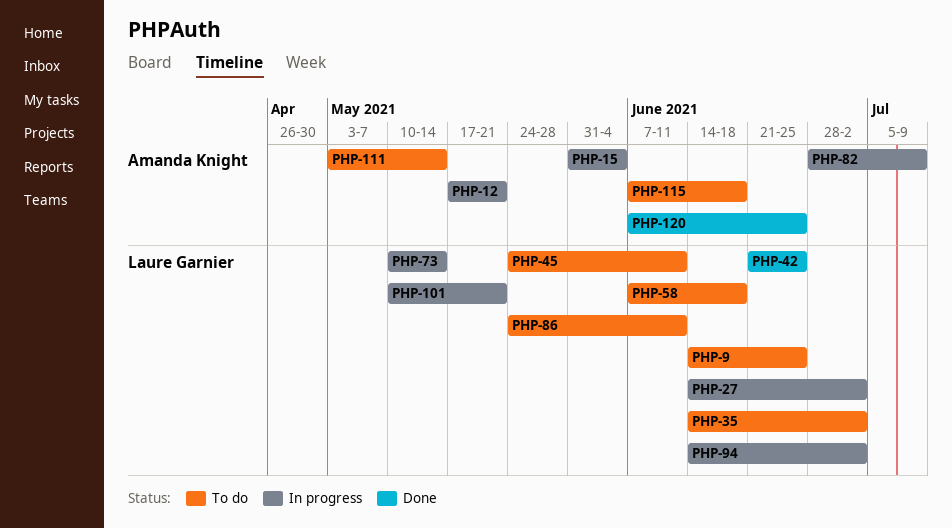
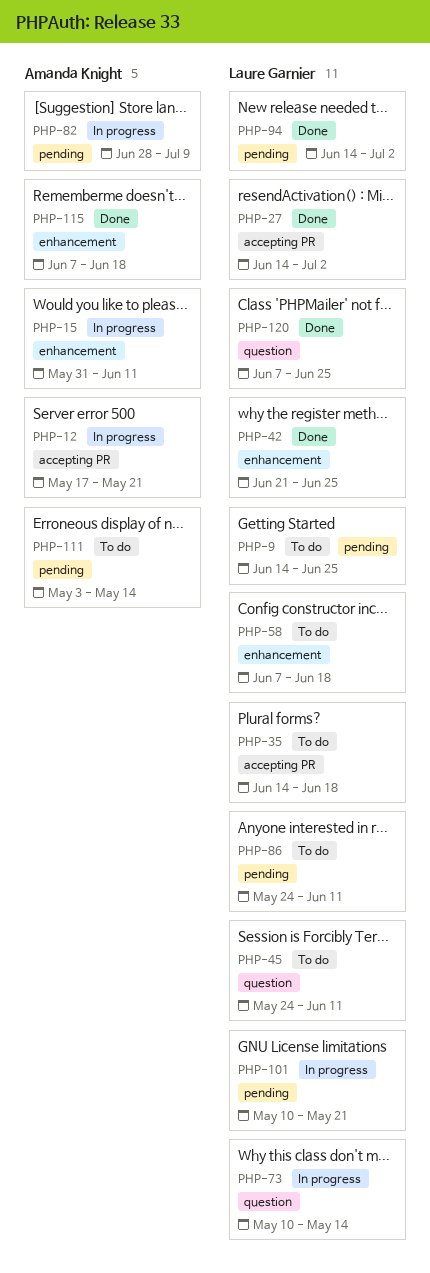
PHP-15, due: Jun 4 -> Jun 11
PHP-27, status: In progress -> Done
PHP-35, due: Jul 2 -> Jun 18
PHP-94, status: In progress -> Done
PHP-115, status: To do -> Done
PHP-120, owner: Amanda Knight -> Laure Garnier

